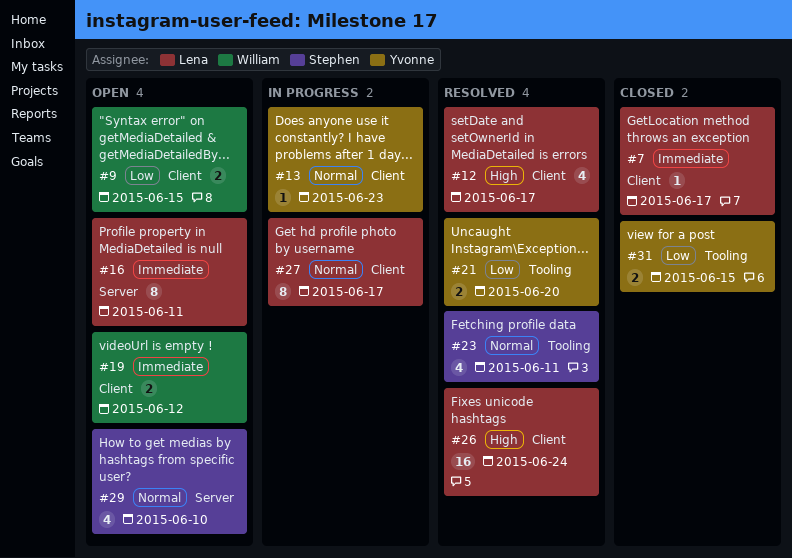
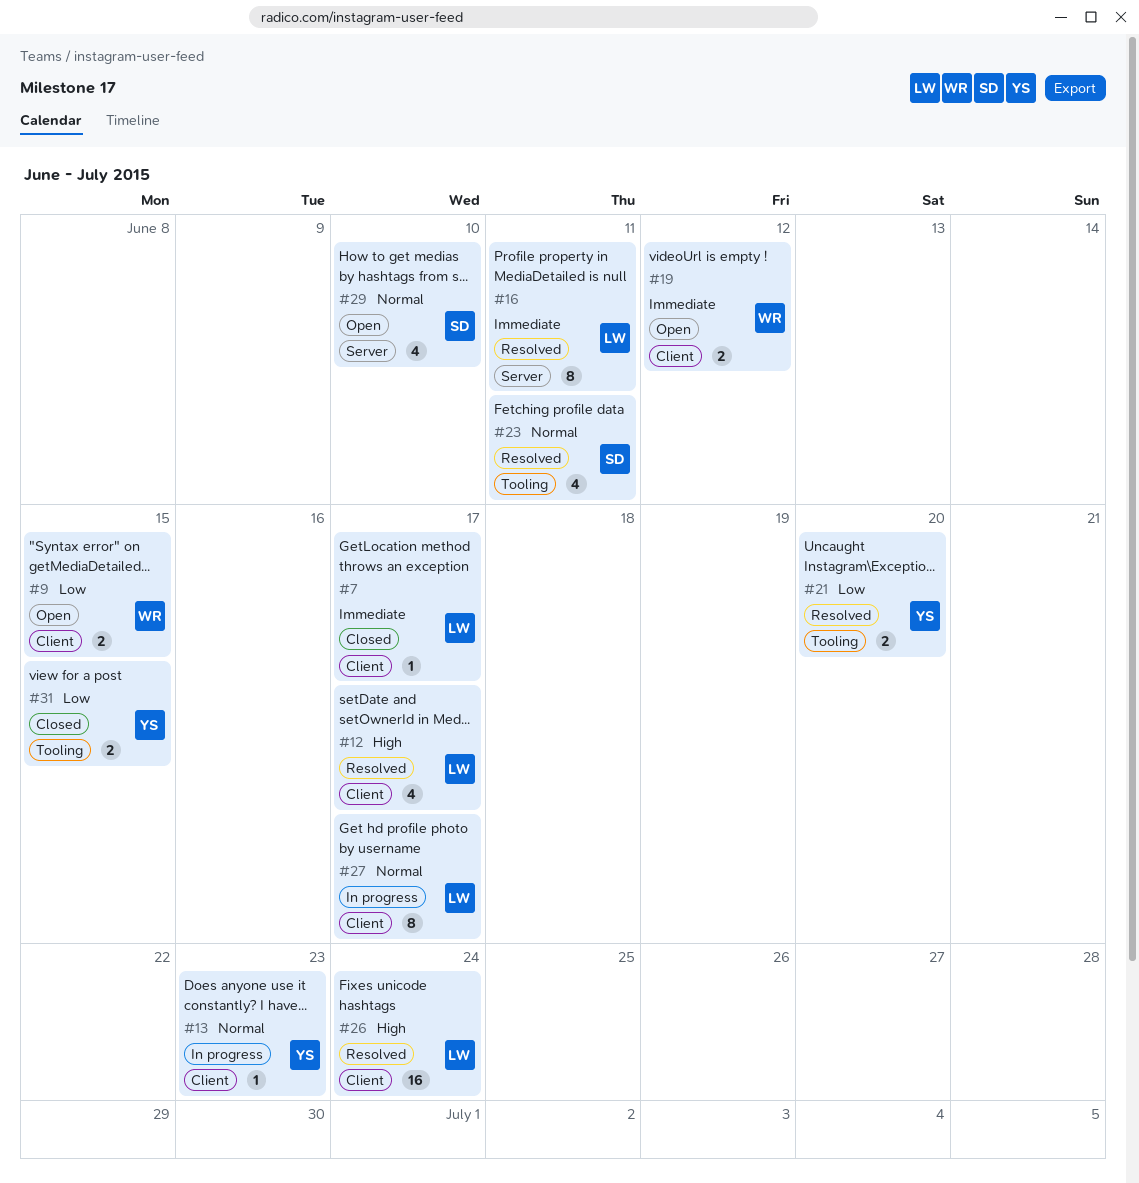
#16, status: Open -> Resolved

